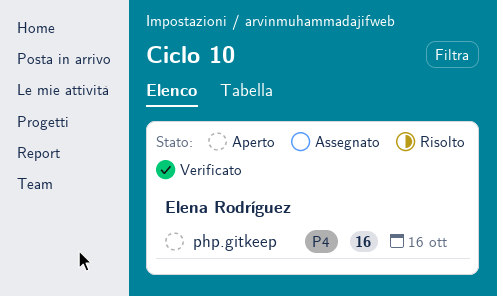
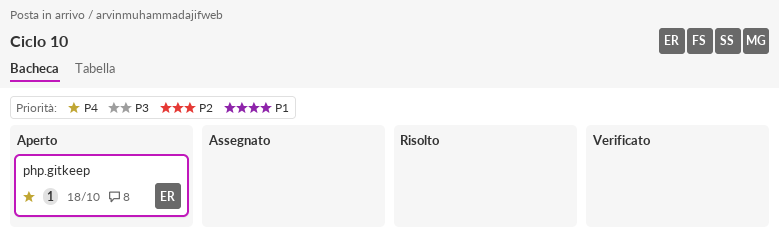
php.gitkeep, estimate: 16 -> 1
php.gitkeep, due: Oct 16 -> Oct 18

